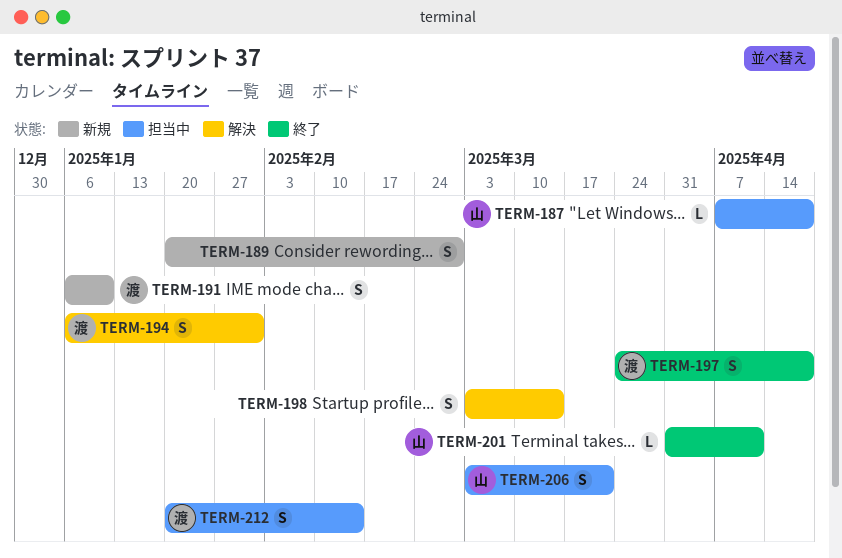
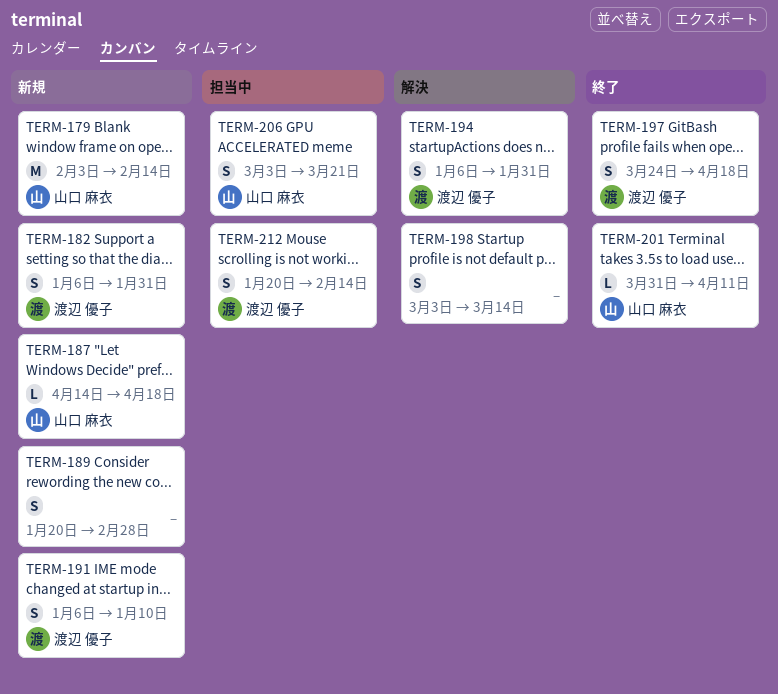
TERM-179: none -> present
TERM-182: none -> present
TERM-187, status: 担当中 -> 新規
TERM-187, start: Apr 7 -> Apr 14

